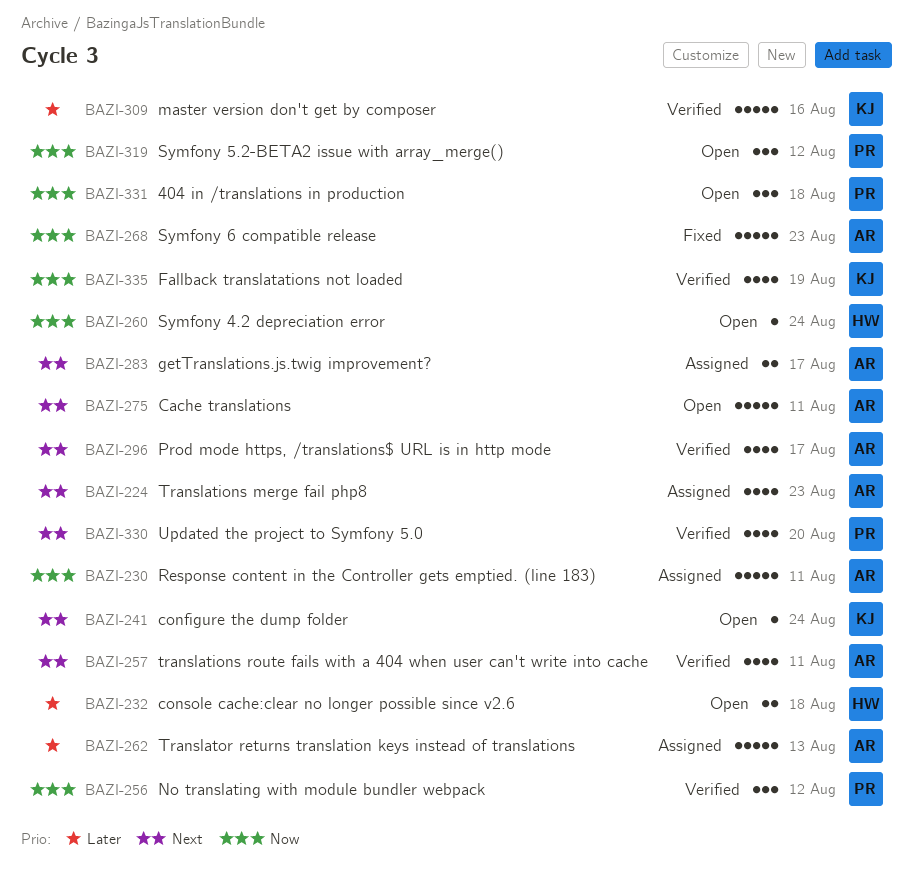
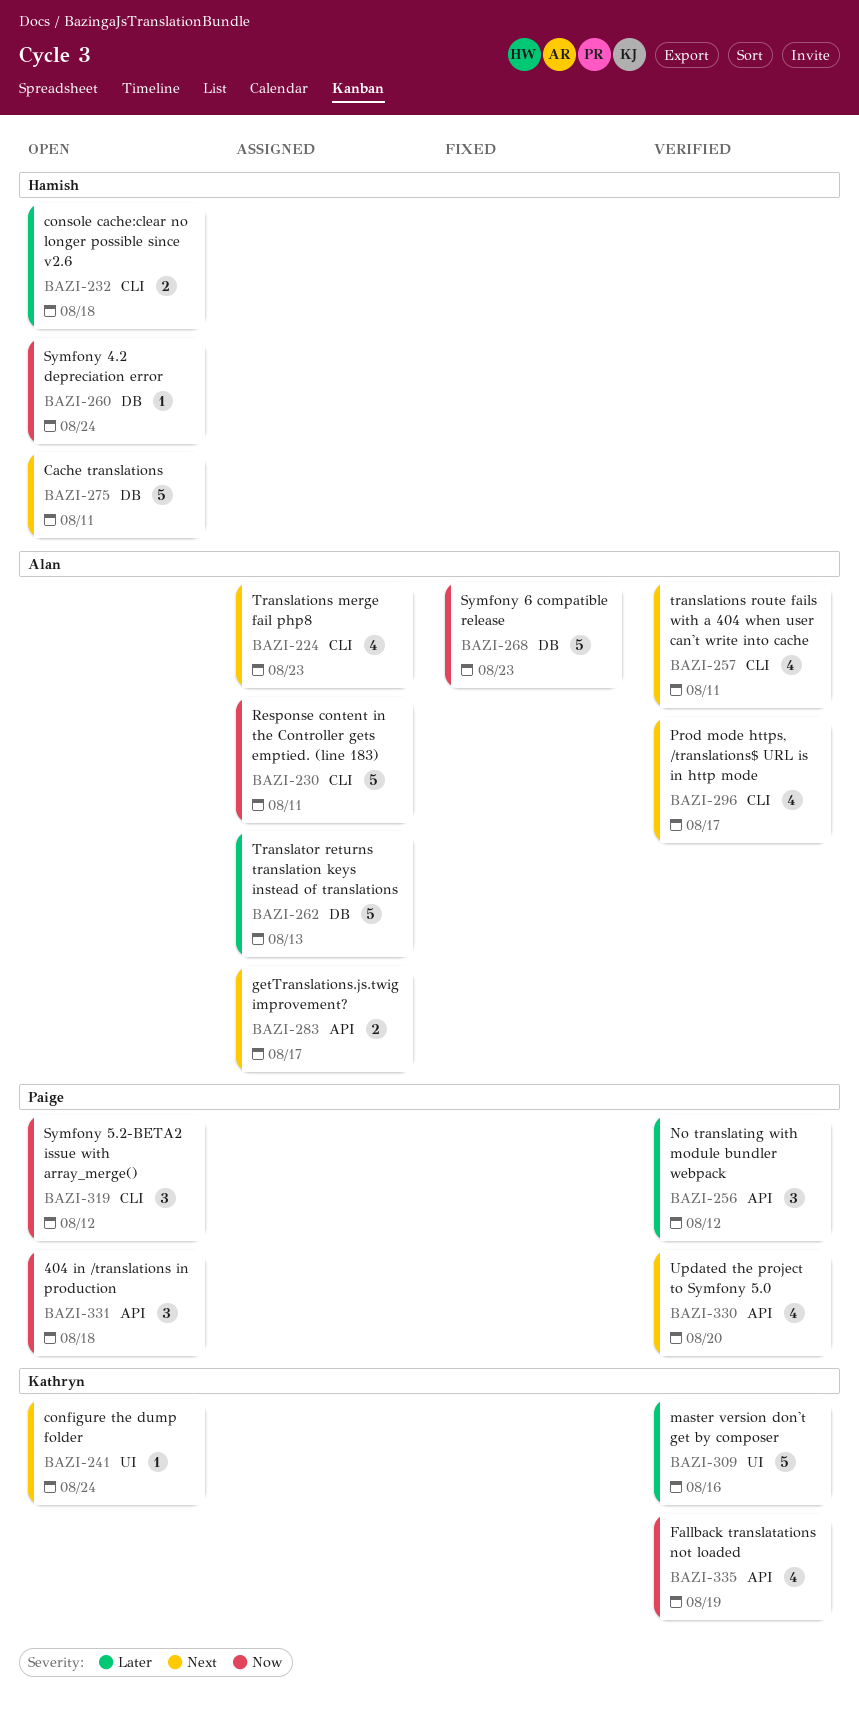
BAZI-256, priority: Now -> Later
BAZI-275, owner: Alan -> Hamish

